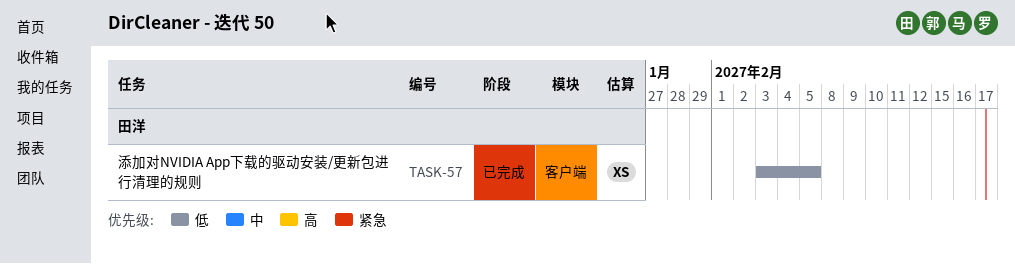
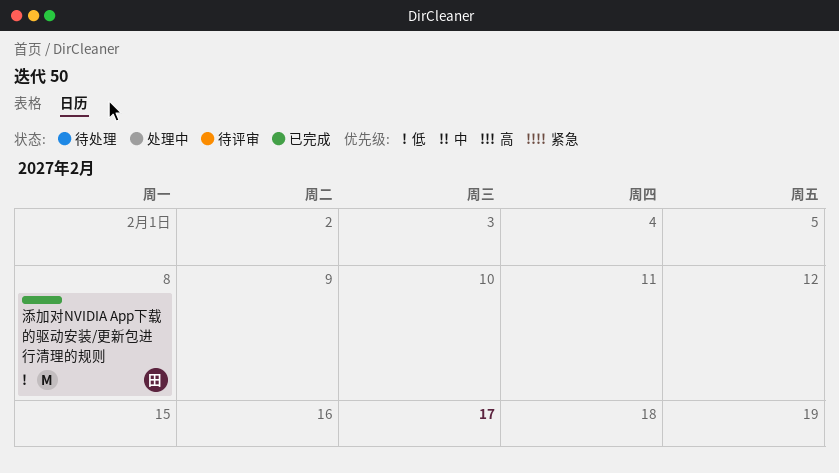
添加对NVIDIA App下载的驱动安装/更新包进行清理的规则, estimate: XS -> M
添加对NVIDIA App下载的驱动安装/更新包进行清理的规则, due: Feb 5 -> Feb 8

